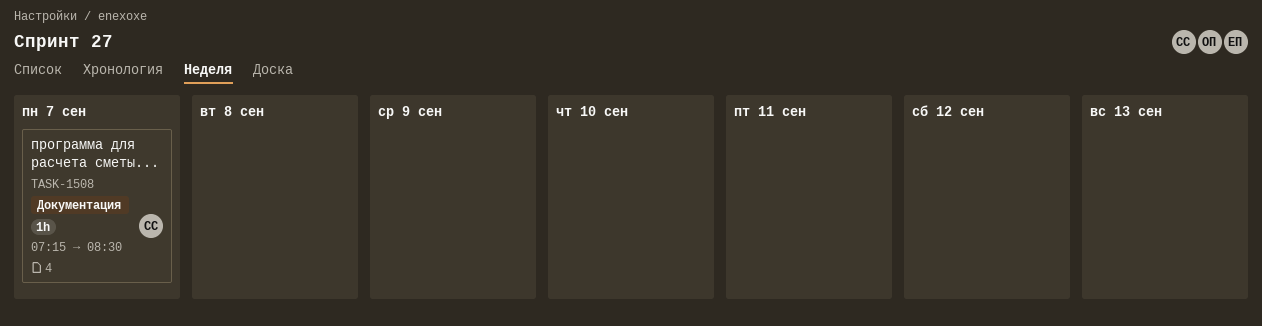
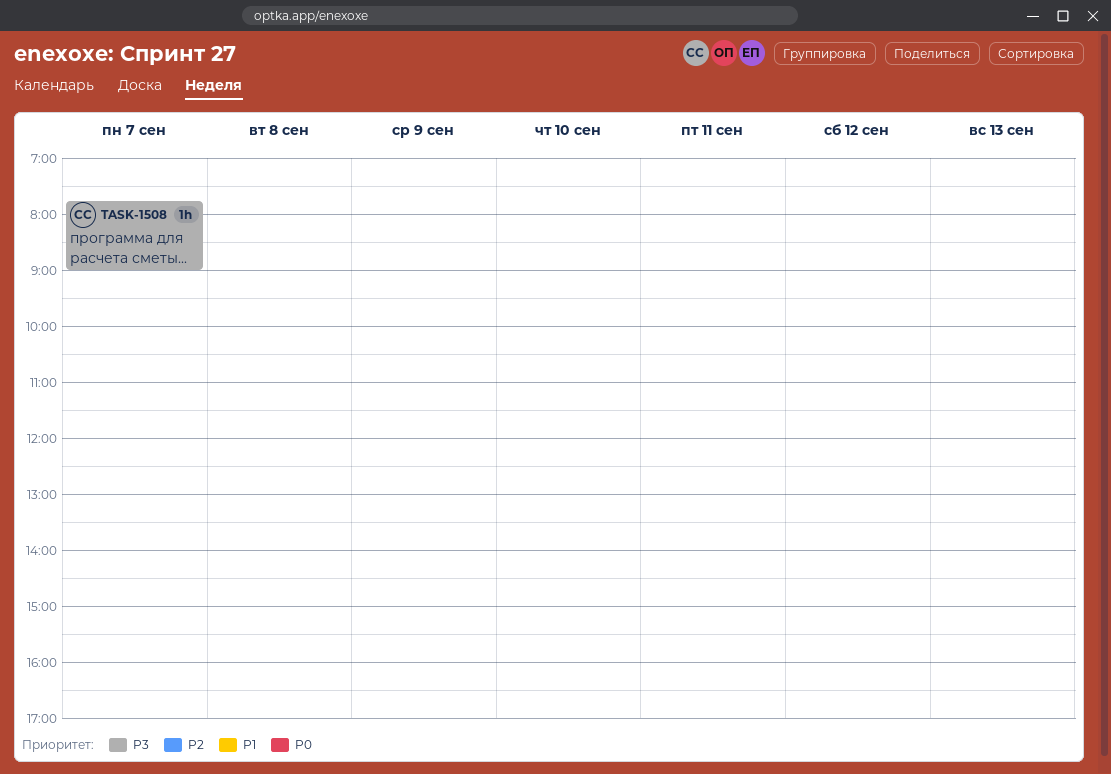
TASK-1508, begins: 07:15 -> 07:45
TASK-1508, ends: 08:30 -> 09:00

